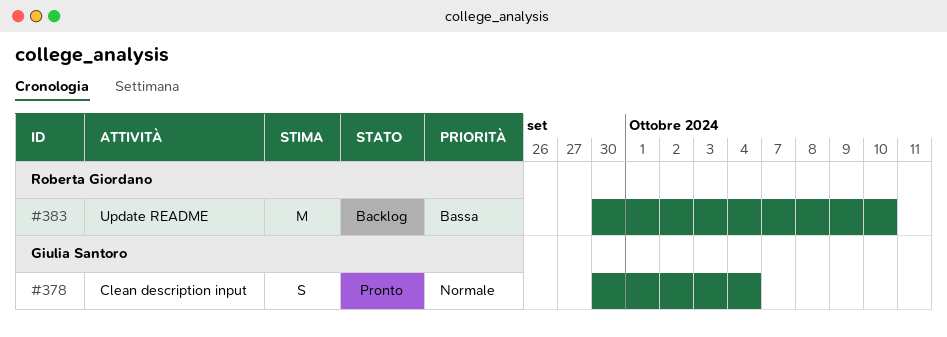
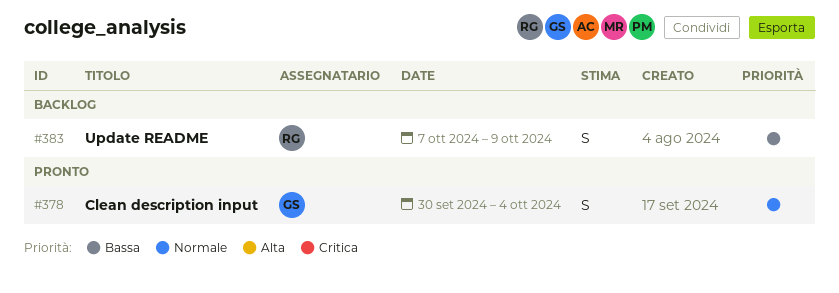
#383, estimate: M -> S
#383, start: Sep 30 -> Oct 7
#383, due: Oct 10 -> Oct 9

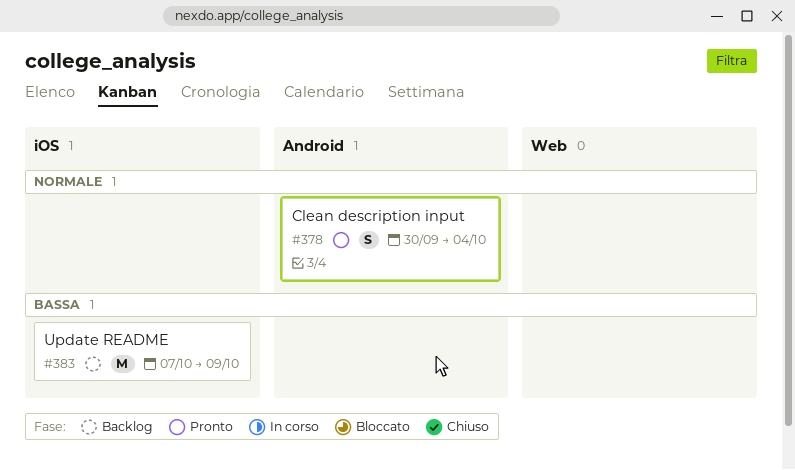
#383, estimate: S -> M

